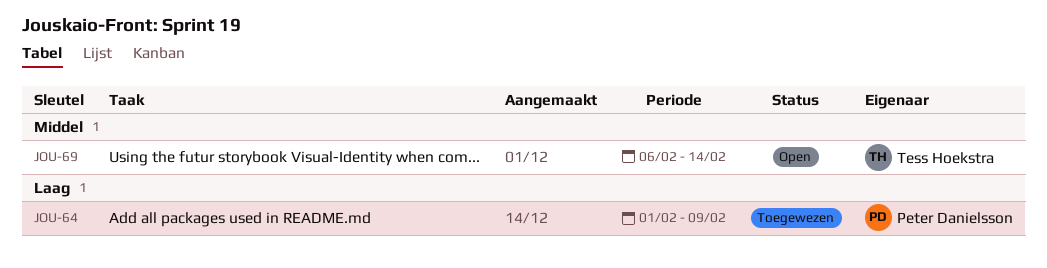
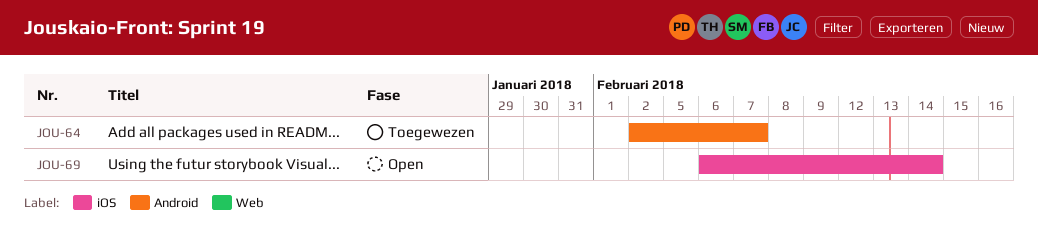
JOU-64, start: Feb 1 -> Feb 2
JOU-64, due: Feb 9 -> Feb 7

